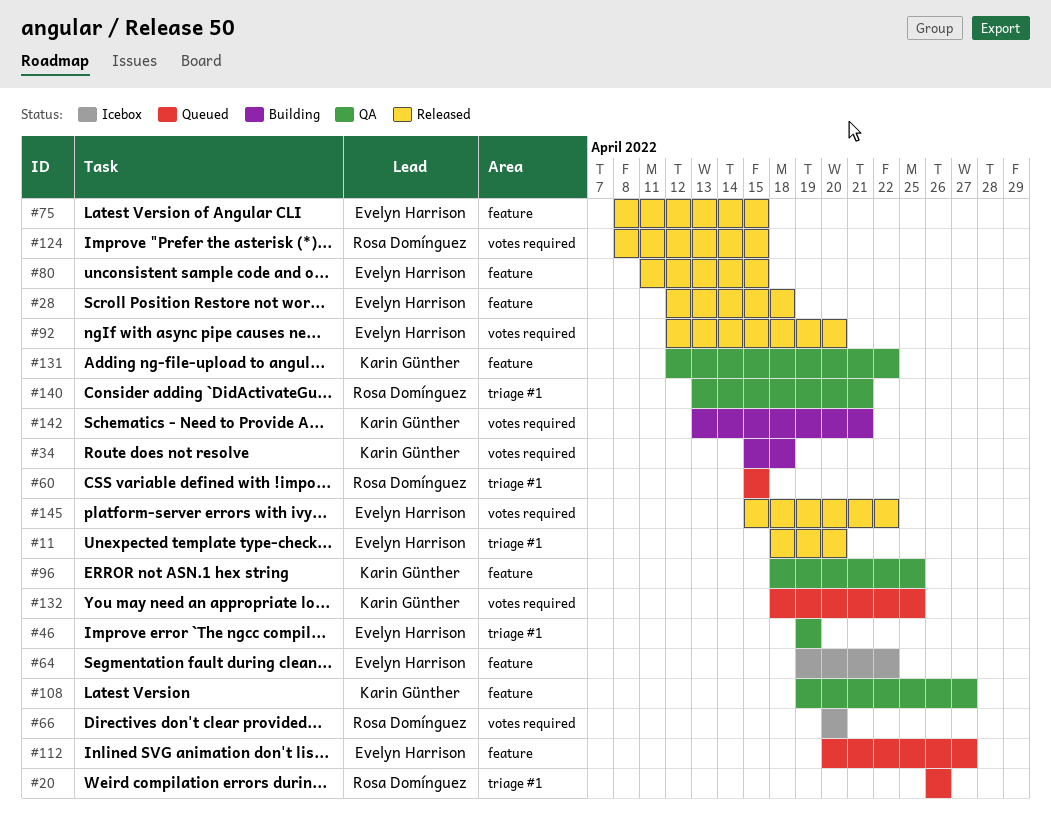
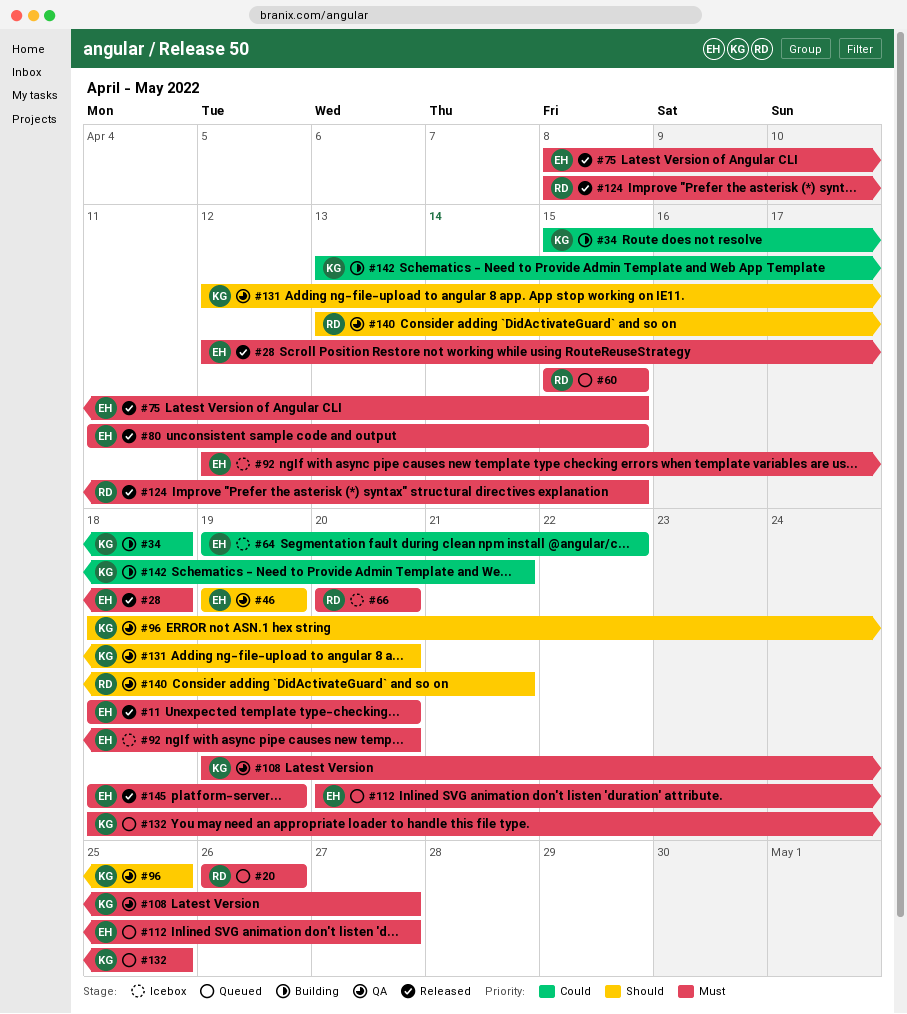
#92, status: Released -> Icebox
#131, due: Apr 22 -> Apr 20
#145, start: Apr 15 -> Apr 18
#145, due: Apr 22 -> Apr 19

